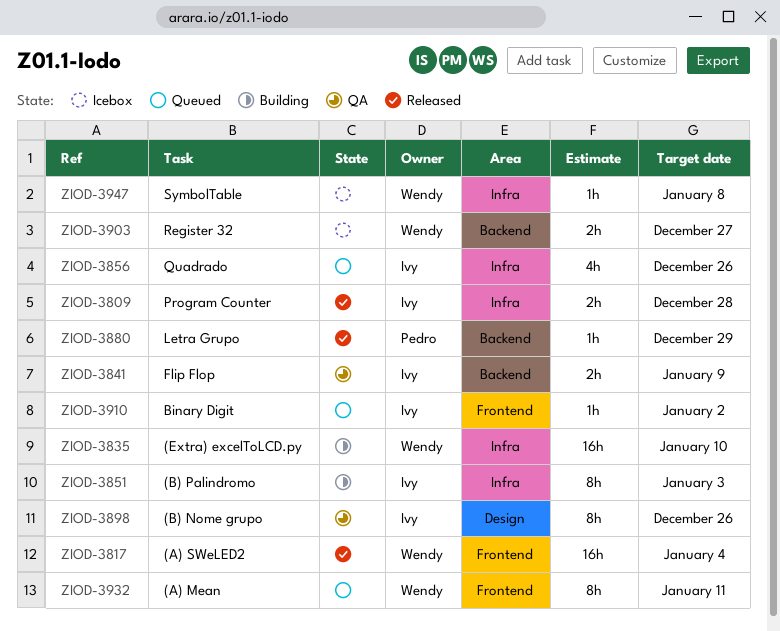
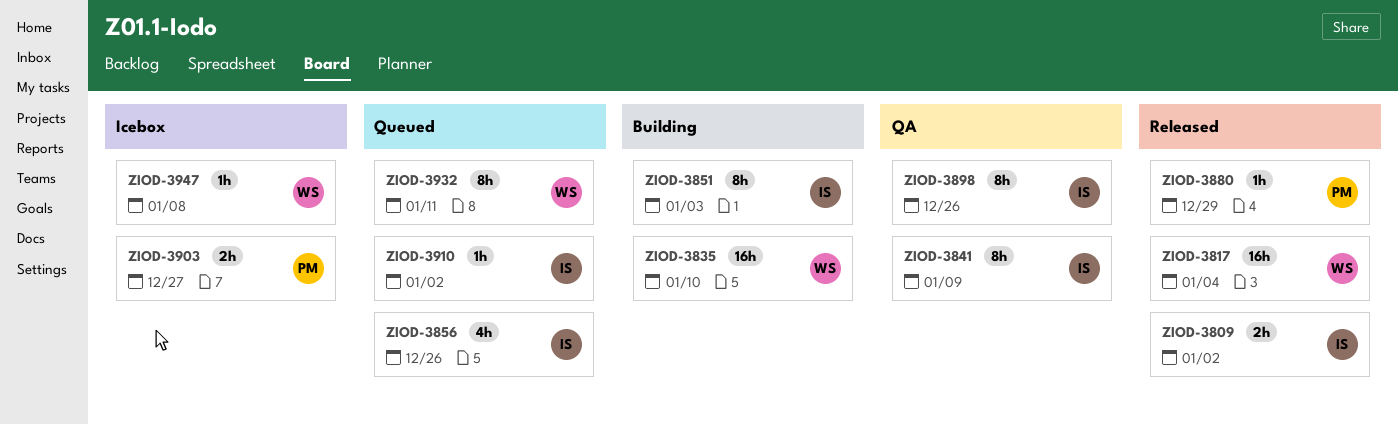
ZIOD-3809, due: Dec 28 -> Jan 2
ZIOD-3841, estimate: 2h -> 8h
ZIOD-3903, owner: Wendy -> Pedro

